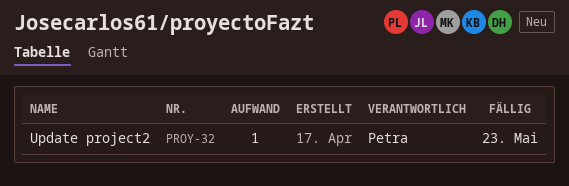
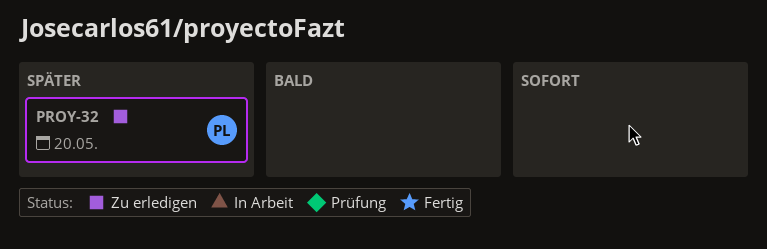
PROY-32, due: May 23 -> May 20

